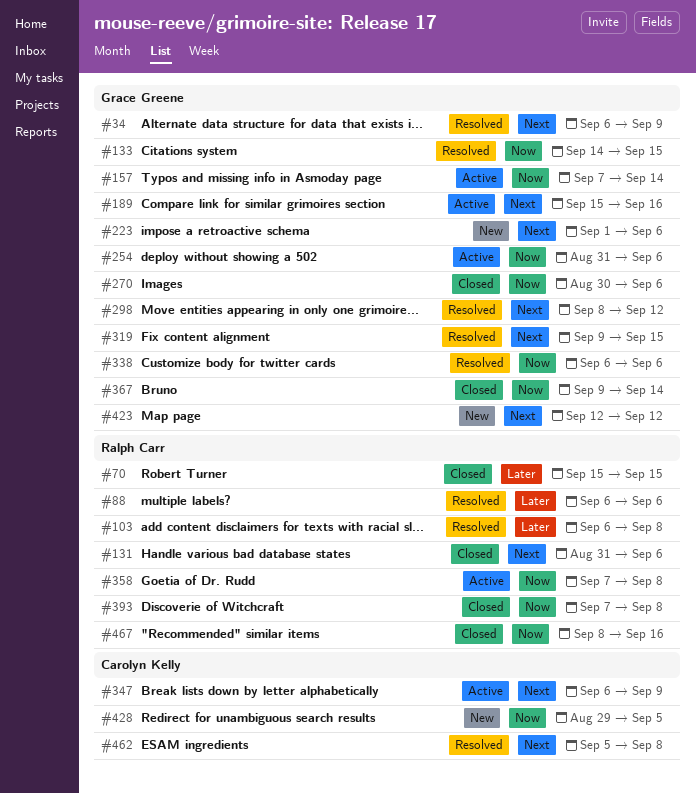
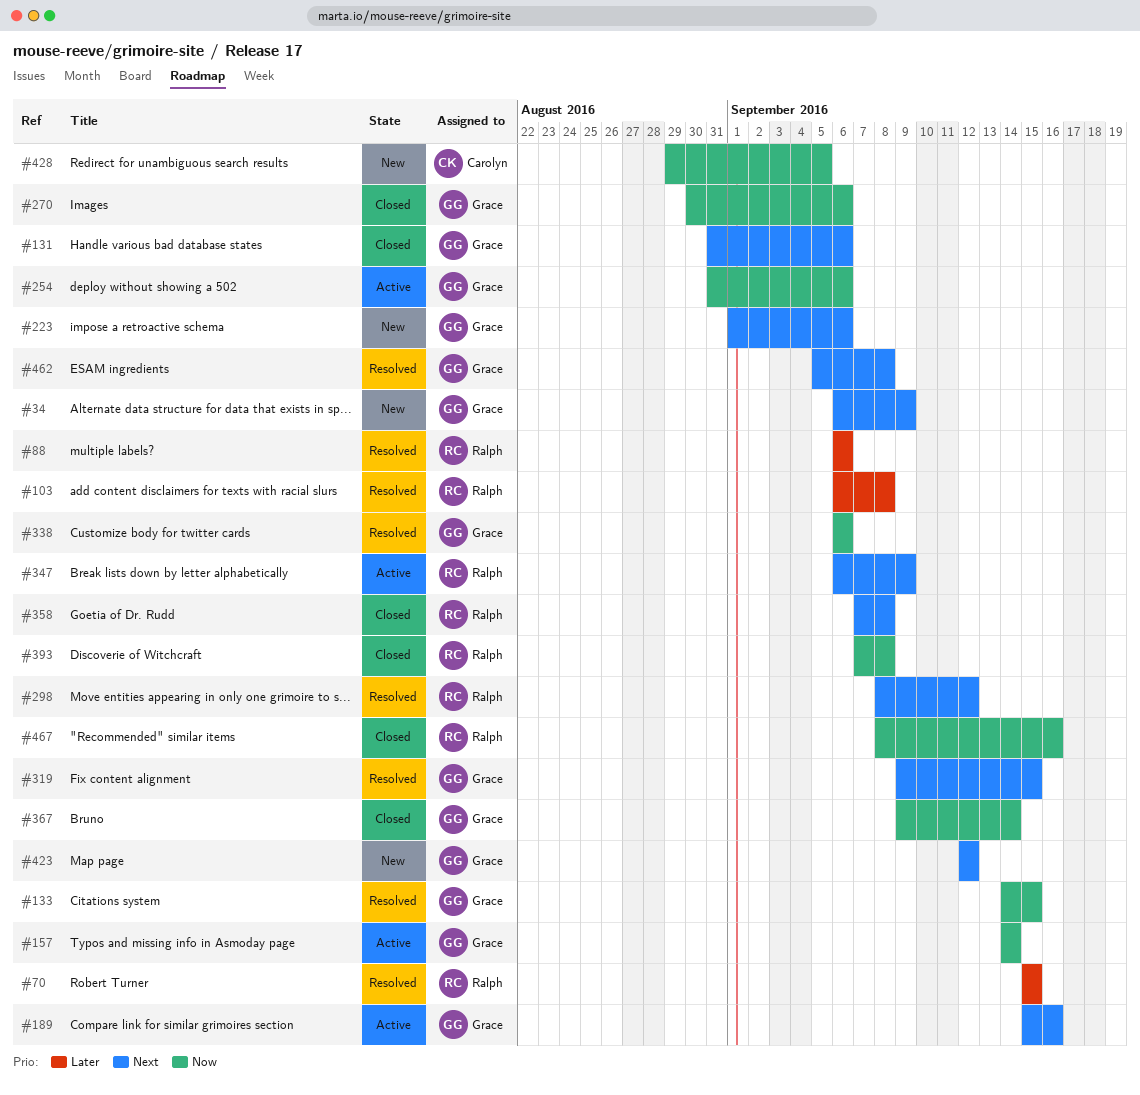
#34, status: Resolved -> New
#70, status: Closed -> Resolved
#131, owner: Ralph Carr -> Grace Greene
#157, start: Sep 7 -> Sep 14
#298, owner: Grace Greene -> Ralph Carr
#347, owner: Carolyn Kelly -> Ralph Carr
#358, status: Active -> Closed
#358, priority: Now -> Next
#462, owner: Carolyn Kelly -> Grace Greene

